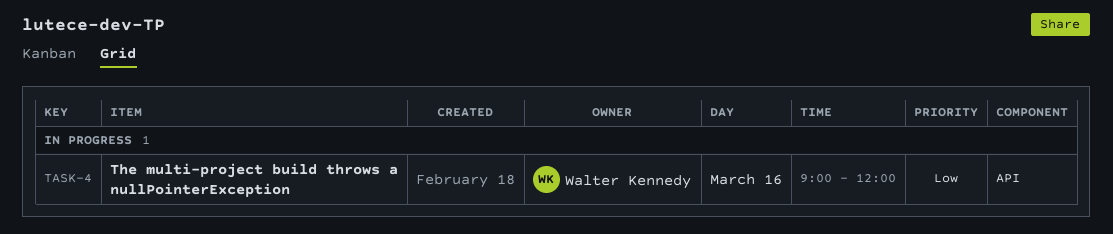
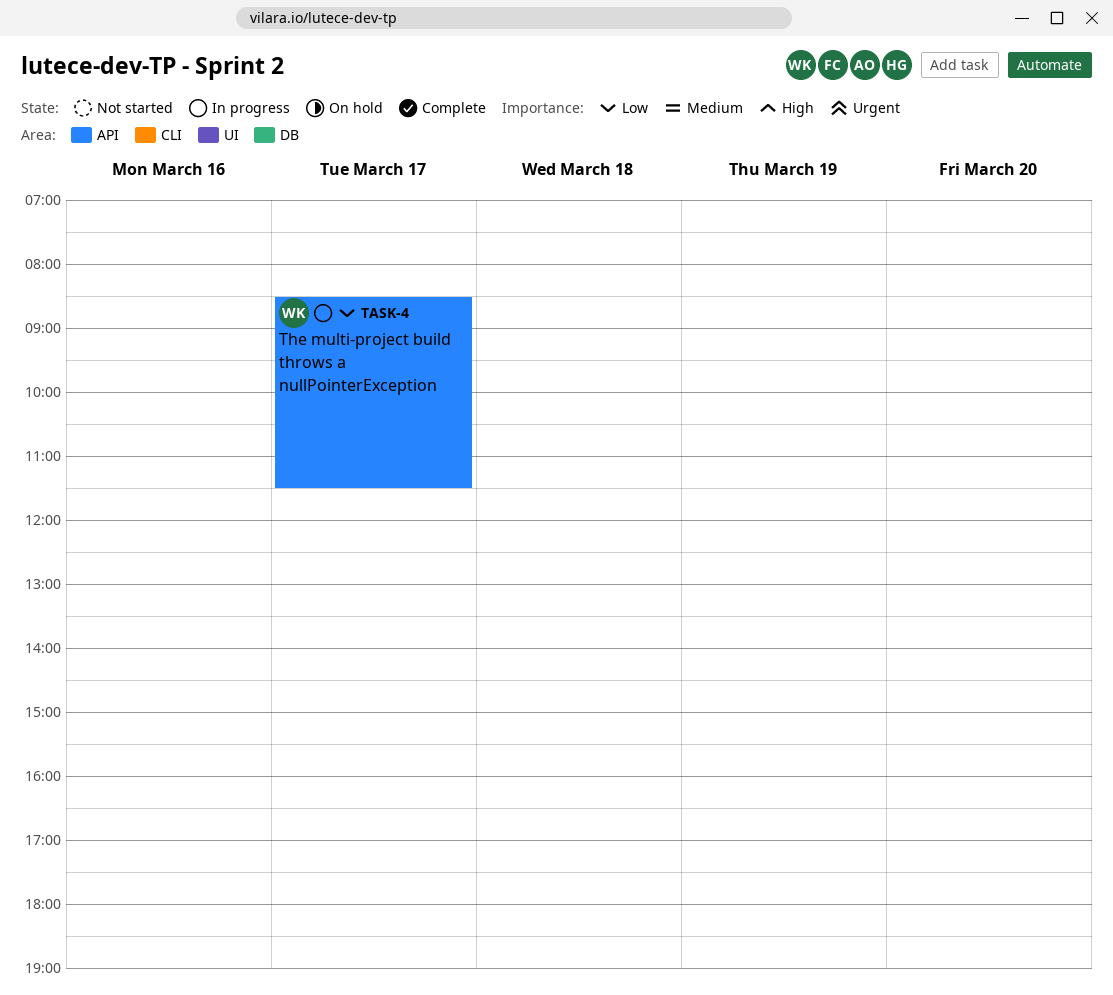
TASK-4, day: Mar 16 -> Mar 17
TASK-4, begins: 09:00 -> 08:30
TASK-4, ends: 12:00 -> 11:30

